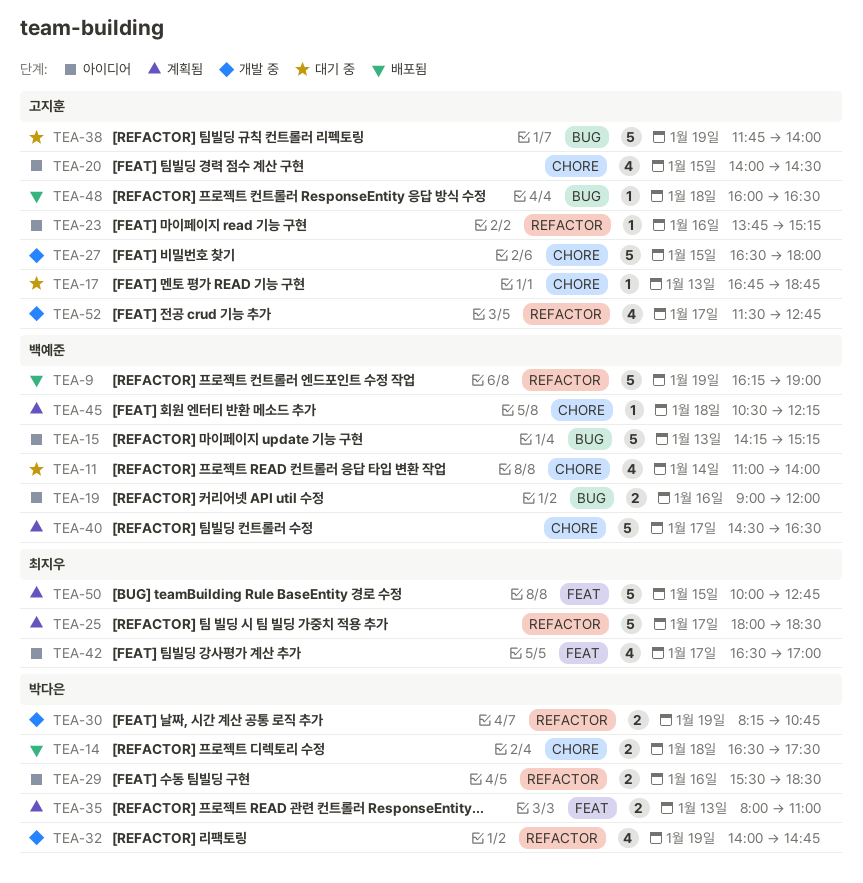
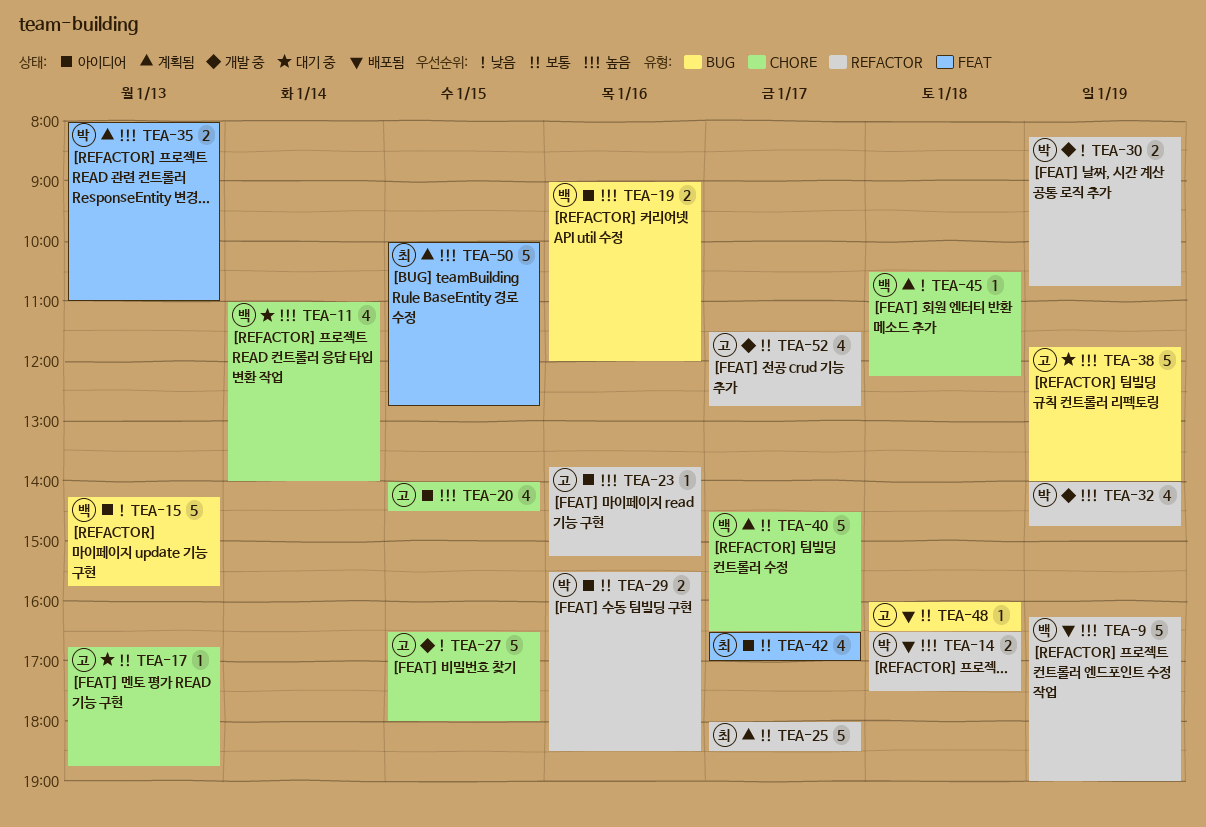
TEA-14, label: CHORE -> REFACTOR
TEA-15, ends: 15:15 -> 15:45

